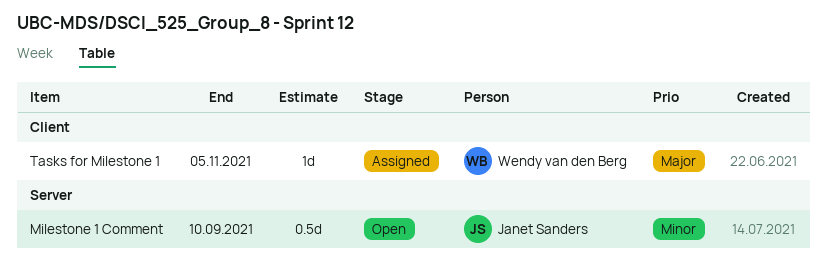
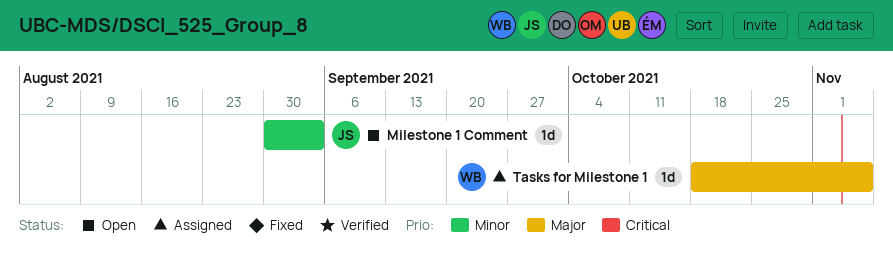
Milestone 1 Comment, estimate: 0.5d -> 1d
Milestone 1 Comment, due: Sep 10 -> Sep 3

